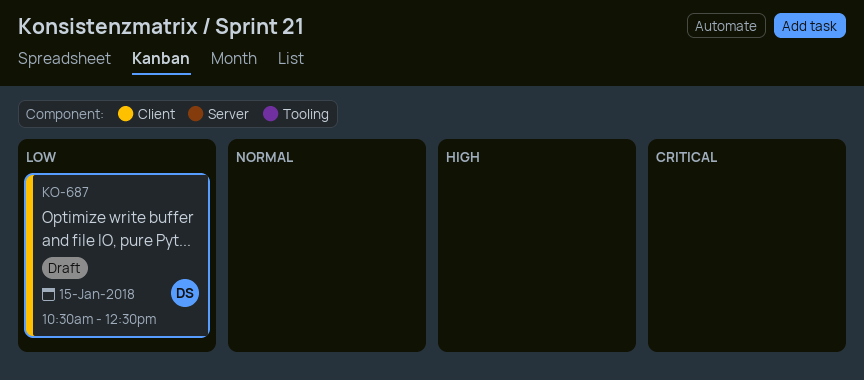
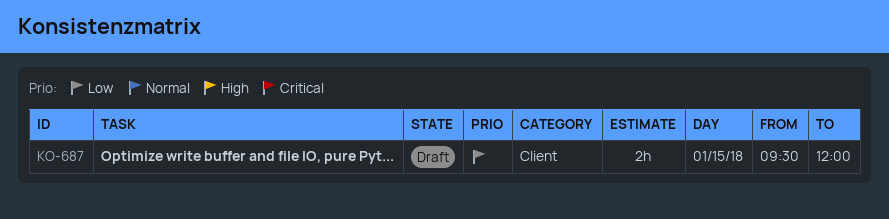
KO-687, begins: 10:30 -> 09:30
KO-687, ends: 12:30 -> 12:00

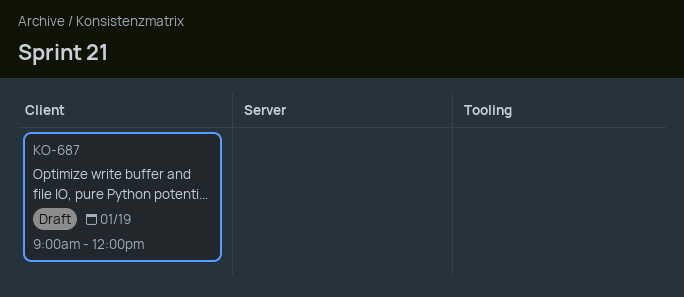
KO-687, day: Jan 15 -> Jan 19
KO-687, begins: 09:30 -> 09:00

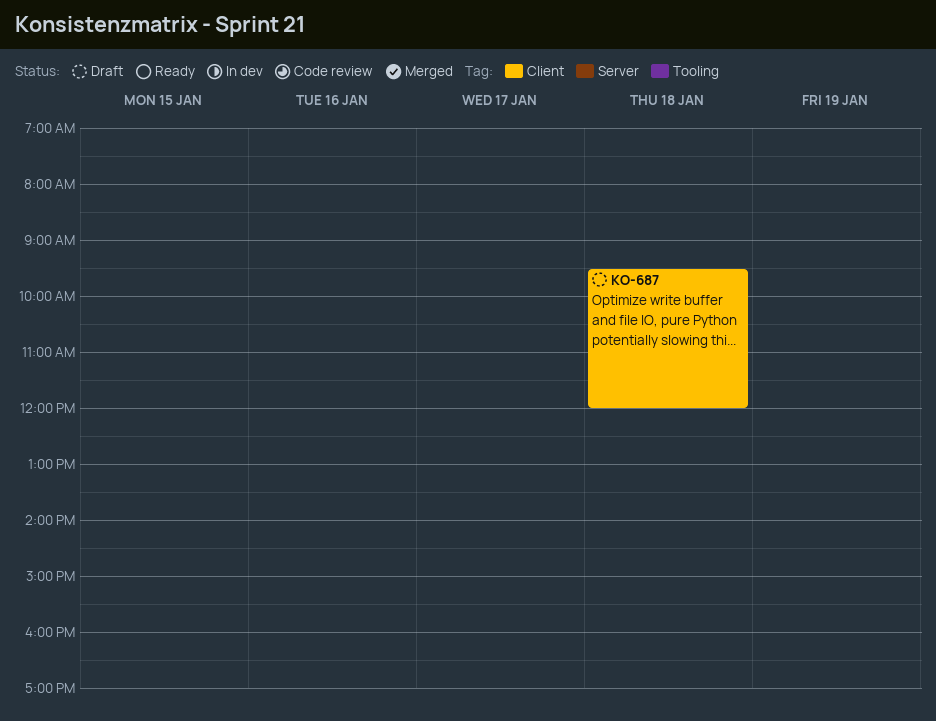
KO-687, day: Jan 19 -> Jan 18
KO-687, begins: 09:00 -> 09:30

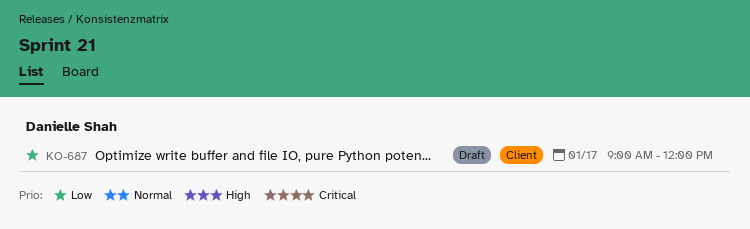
KO-687, day: Jan 18 -> Jan 17
KO-687, begins: 09:30 -> 09:00

